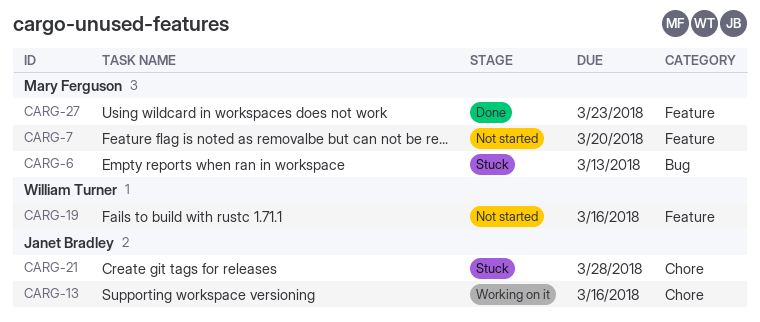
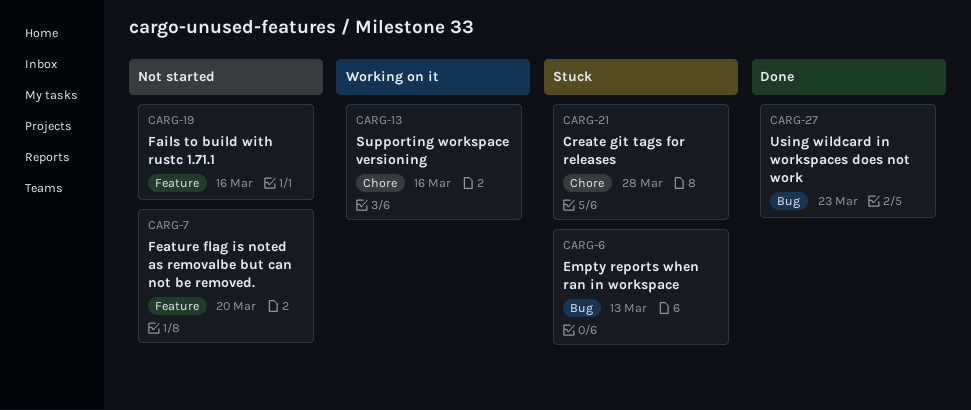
CARG-27, label: Feature -> Bug

